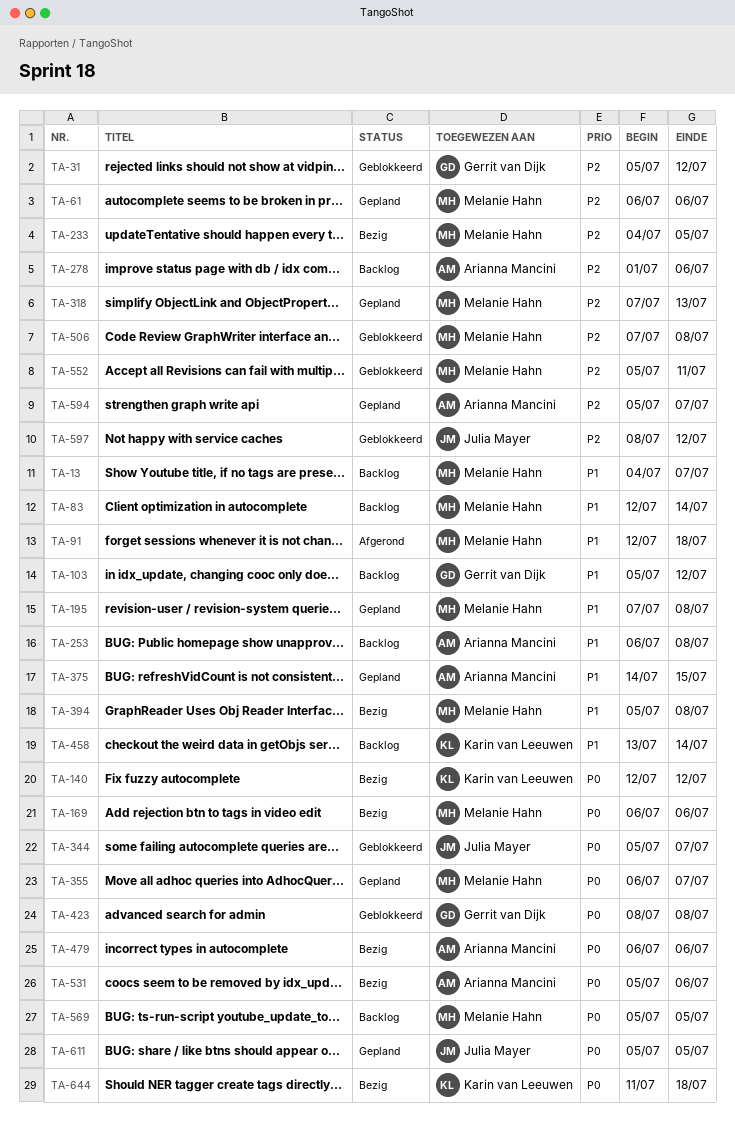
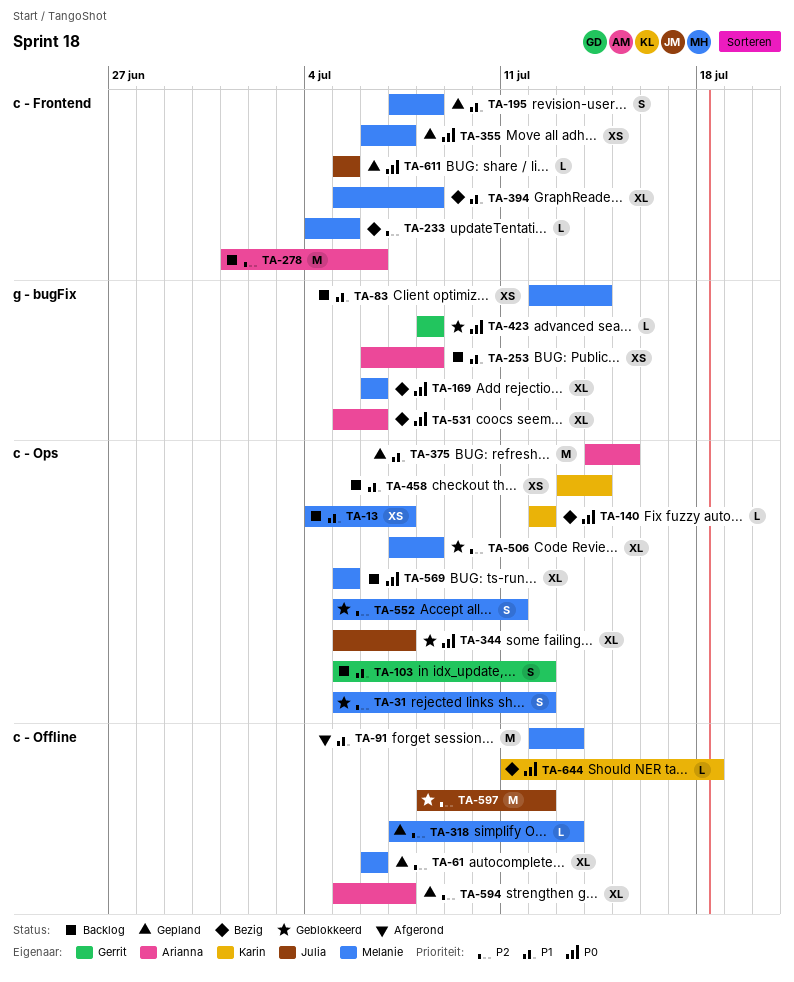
TA-31, owner: Gerrit van Dijk -> Melanie Hahn
TA-91, due: Jul 18 -> Jul 13
TA-479: present -> none

